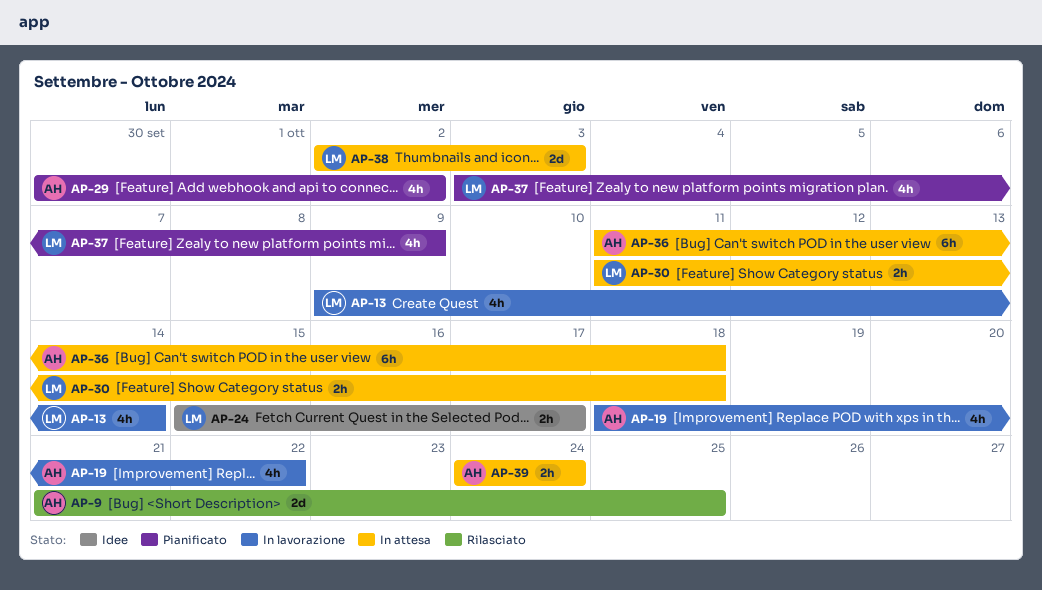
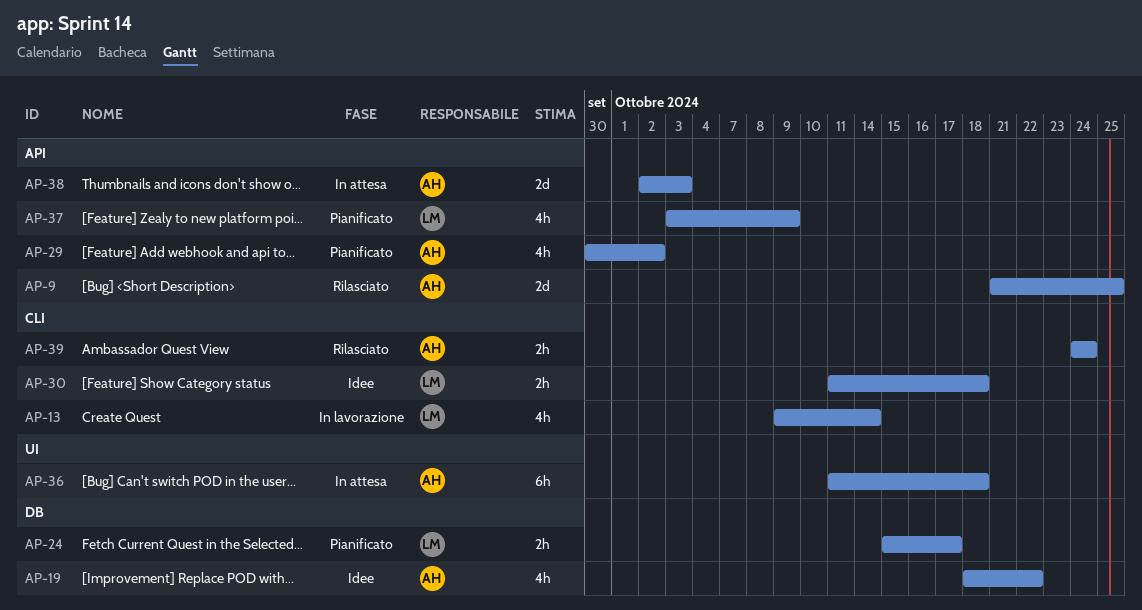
AP-19, status: In lavorazione -> Idee
AP-24, status: Idee -> Pianificato
AP-30, status: In attesa -> Idee
AP-38, owner: LM -> AH
AP-39, status: In attesa -> Rilasciato

